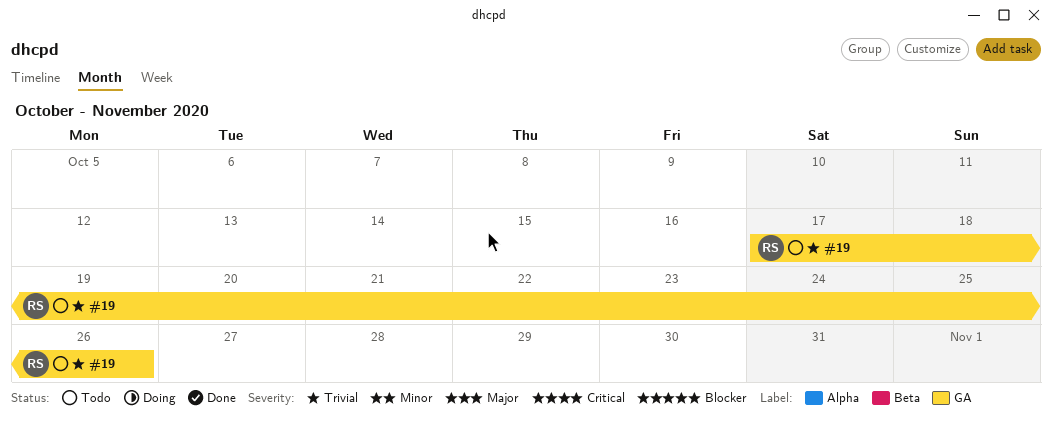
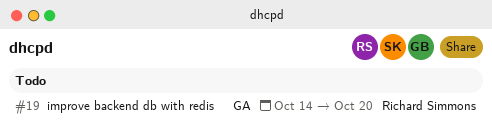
#19, start: Oct 17 -> Oct 14
#19, due: Oct 26 -> Oct 20

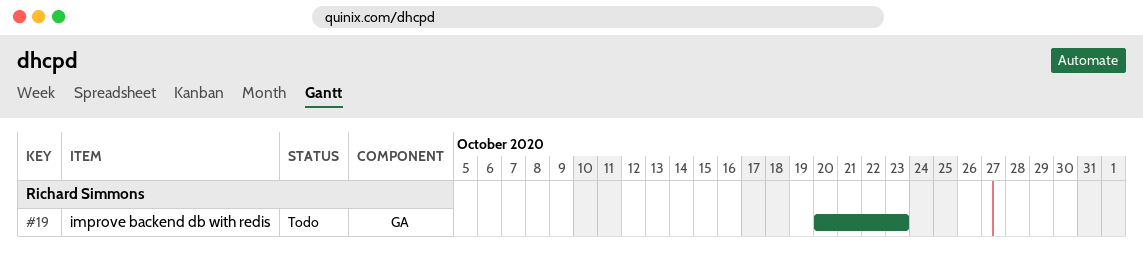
#19, start: Oct 14 -> Oct 20
#19, due: Oct 20 -> Oct 23

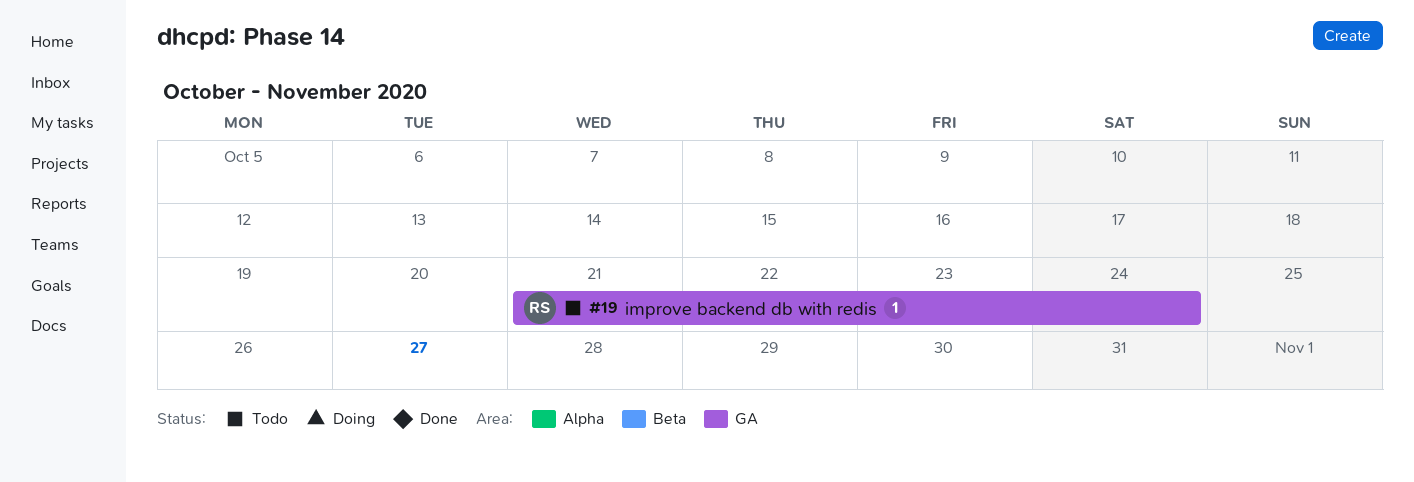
#19, start: Oct 20 -> Oct 21
#19, due: Oct 23 -> Oct 24

